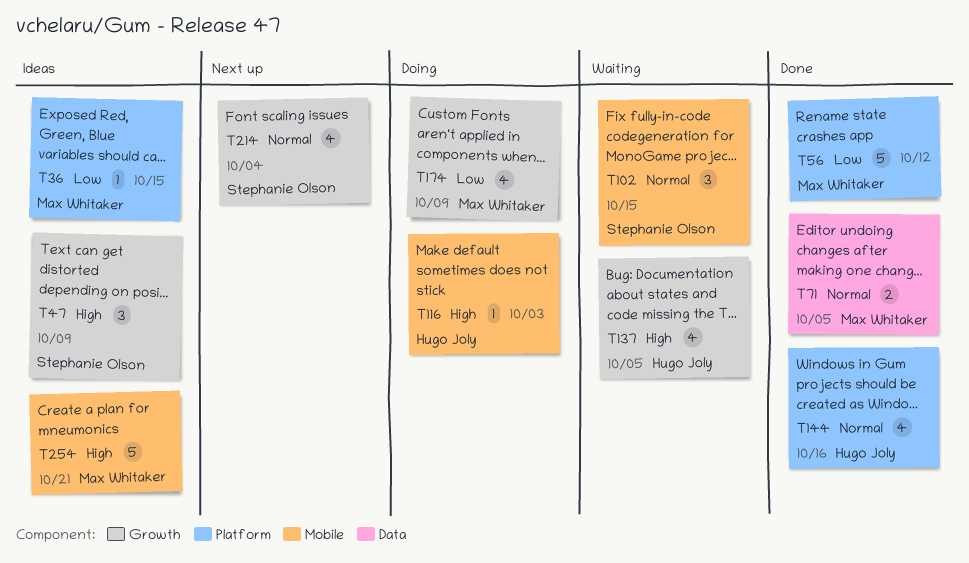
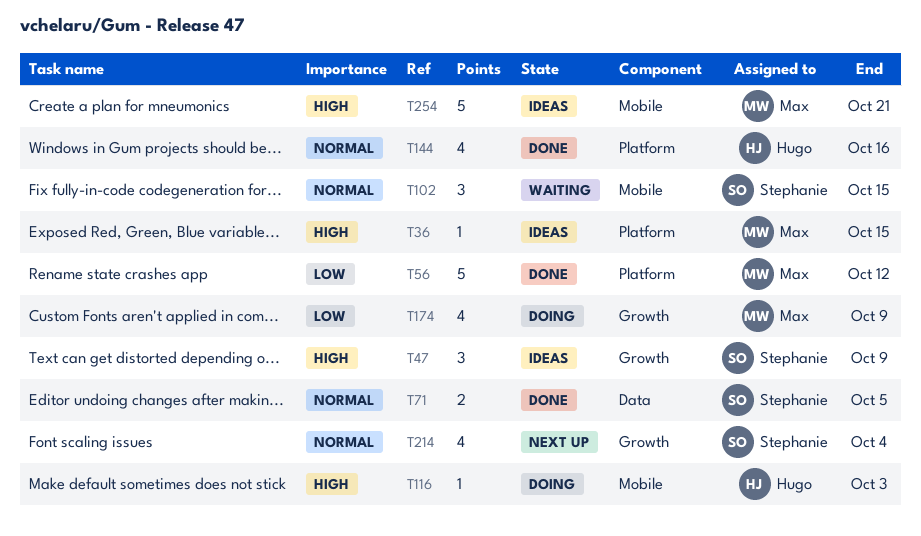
T36, priority: Low -> High
T71, owner: Max Whitaker -> Stephanie Olson
T137: present -> none

